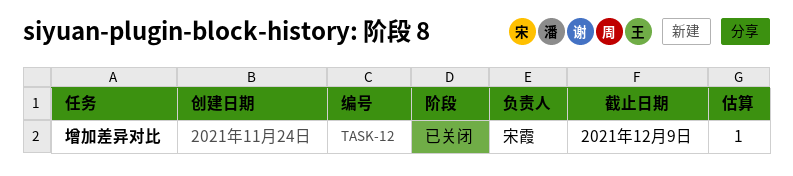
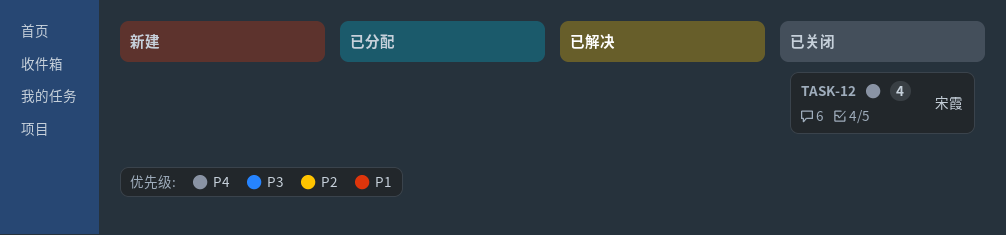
TASK-12, estimate: 1 -> 4

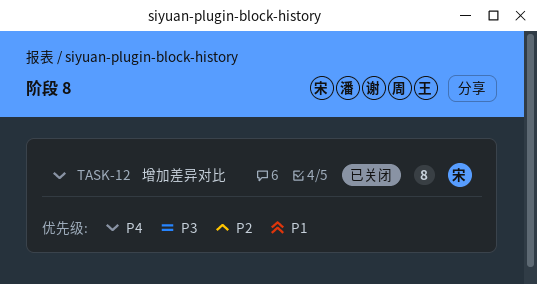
TASK-12, estimate: 4 -> 8

